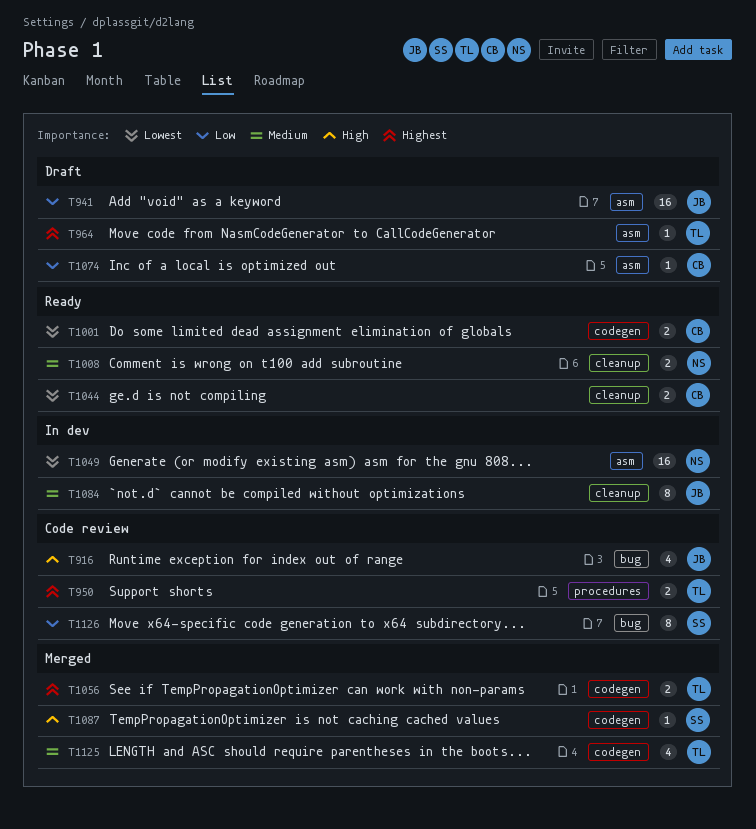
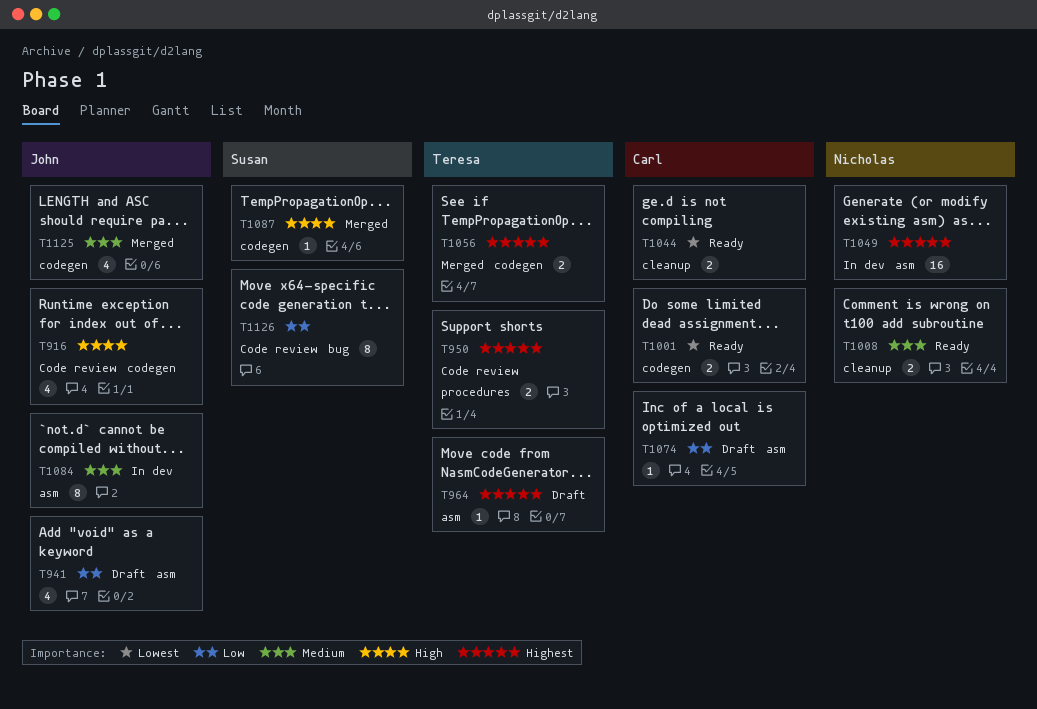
T916, label: bug -> codegen
T941, estimate: 16 -> 4
T1049, priority: Lowest -> Highest
T1084, label: cleanup -> asm
T1125, owner: Teresa -> John

